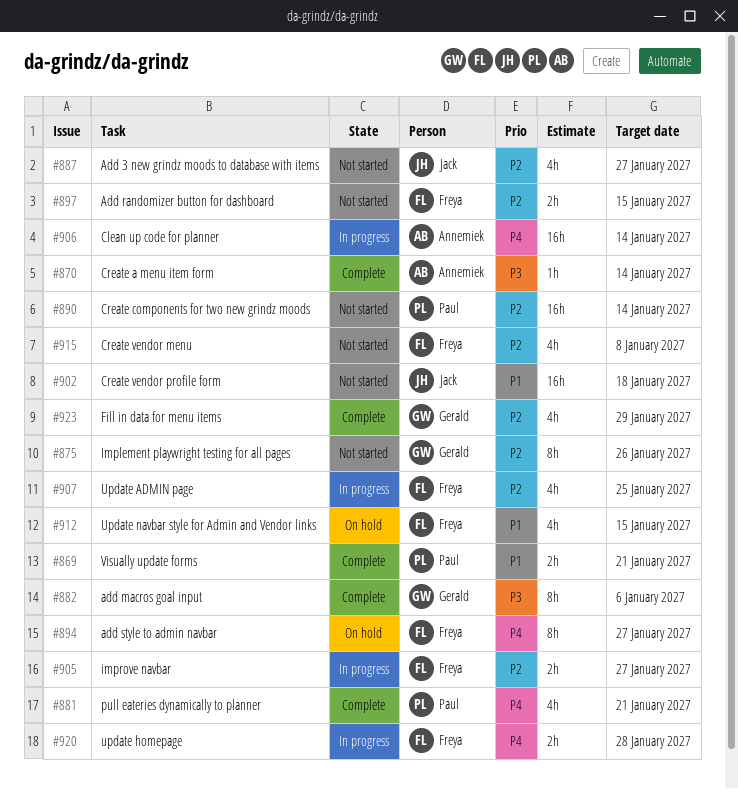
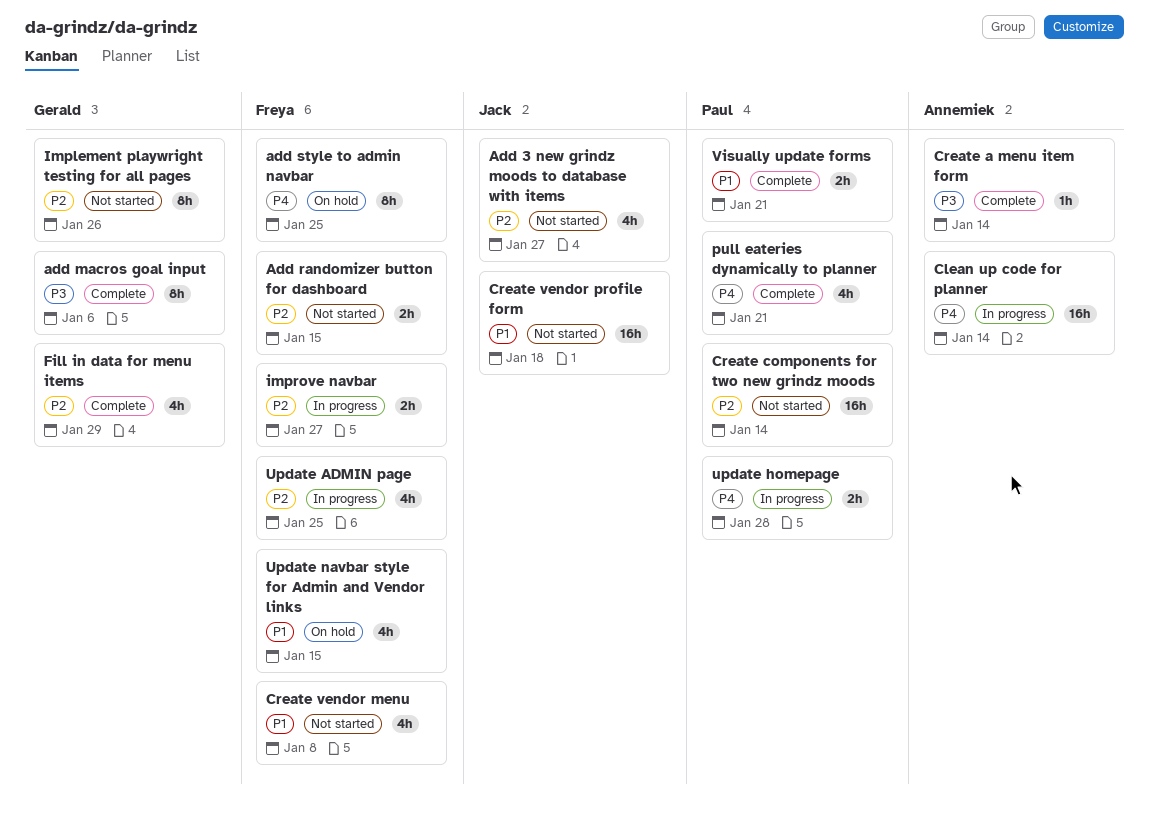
add style to admin navbar, due: Jan 27 -> Jan 25
Create vendor menu, priority: P2 -> P1
update homepage, owner: Freya -> Paul

